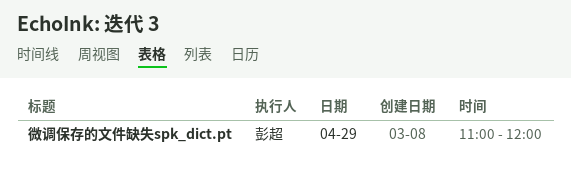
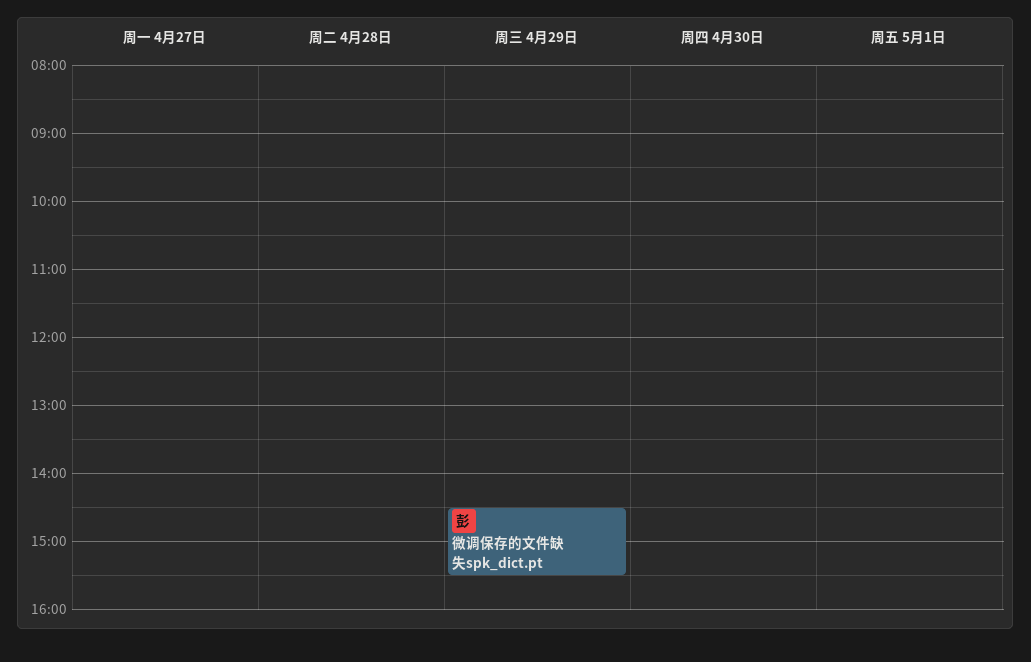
微调保存的文件缺失spk_dict.pt, begins: 11:00 -> 14:30
微调保存的文件缺失spk_dict.pt, ends: 12:00 -> 15:30

